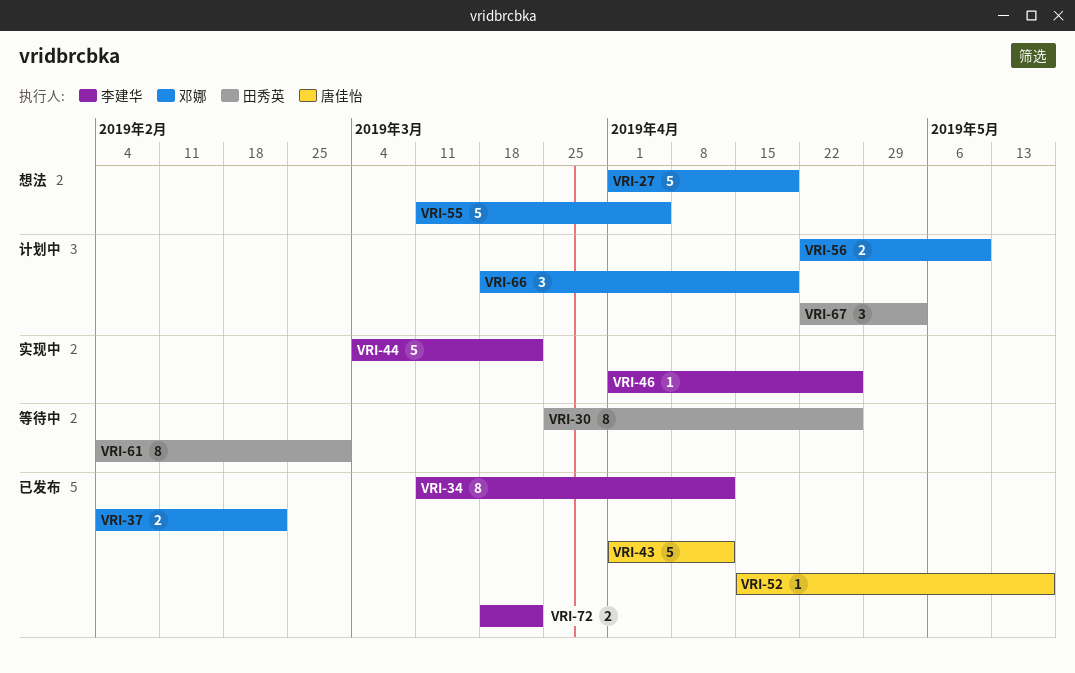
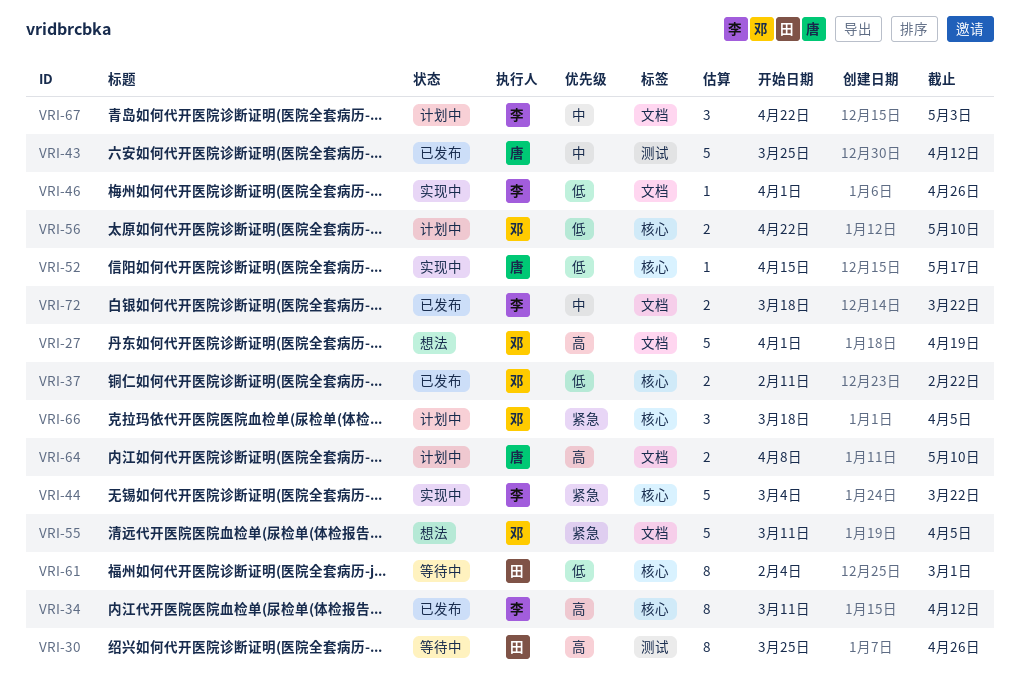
VRI-37, start: Feb 4 -> Feb 11
VRI-43, start: Apr 1 -> Mar 25
VRI-52, status: 已发布 -> 实现中
VRI-64: none -> present
VRI-66, due: Apr 19 -> Apr 5
VRI-67, owner: 田秀英 -> 李建华

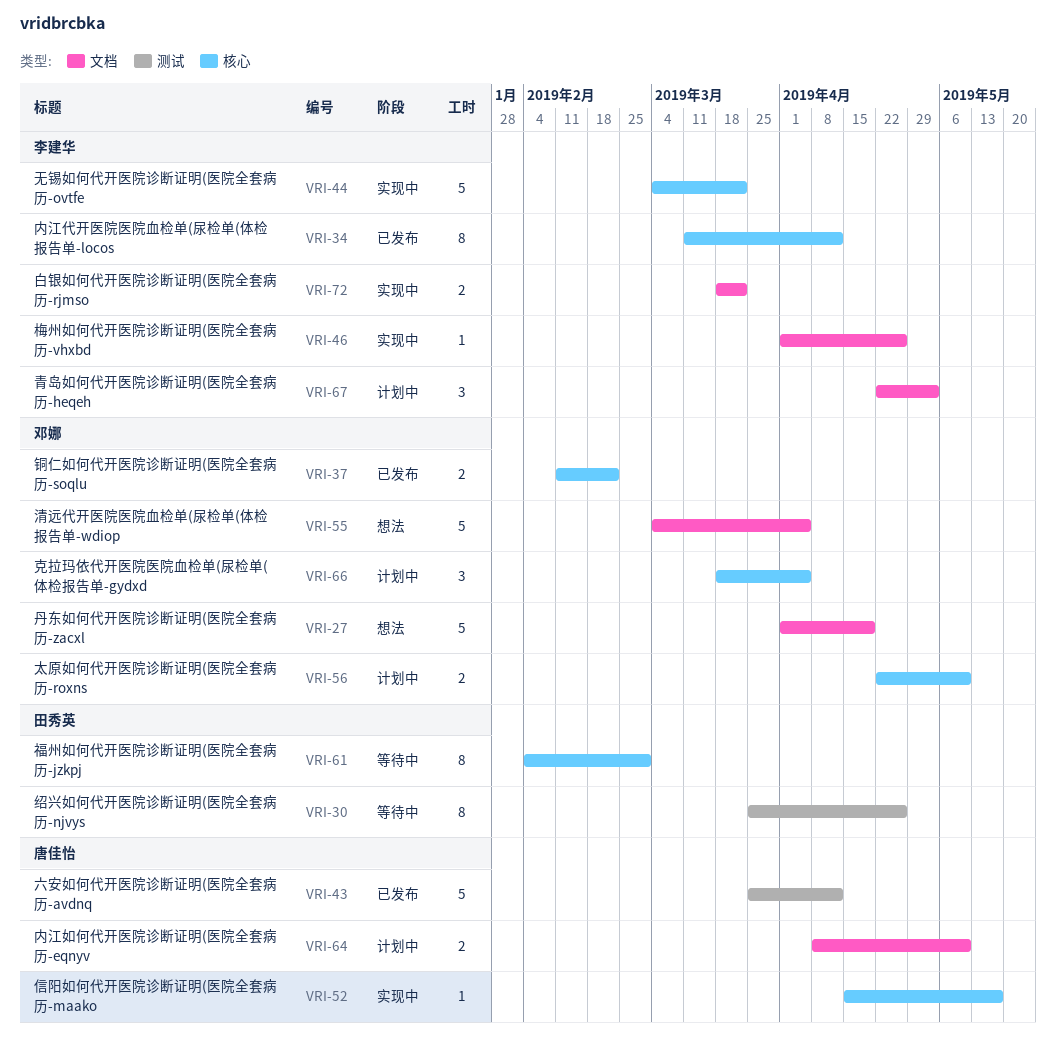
VRI-55, start: Mar 11 -> Mar 4
VRI-72, status: 已发布 -> 实现中

